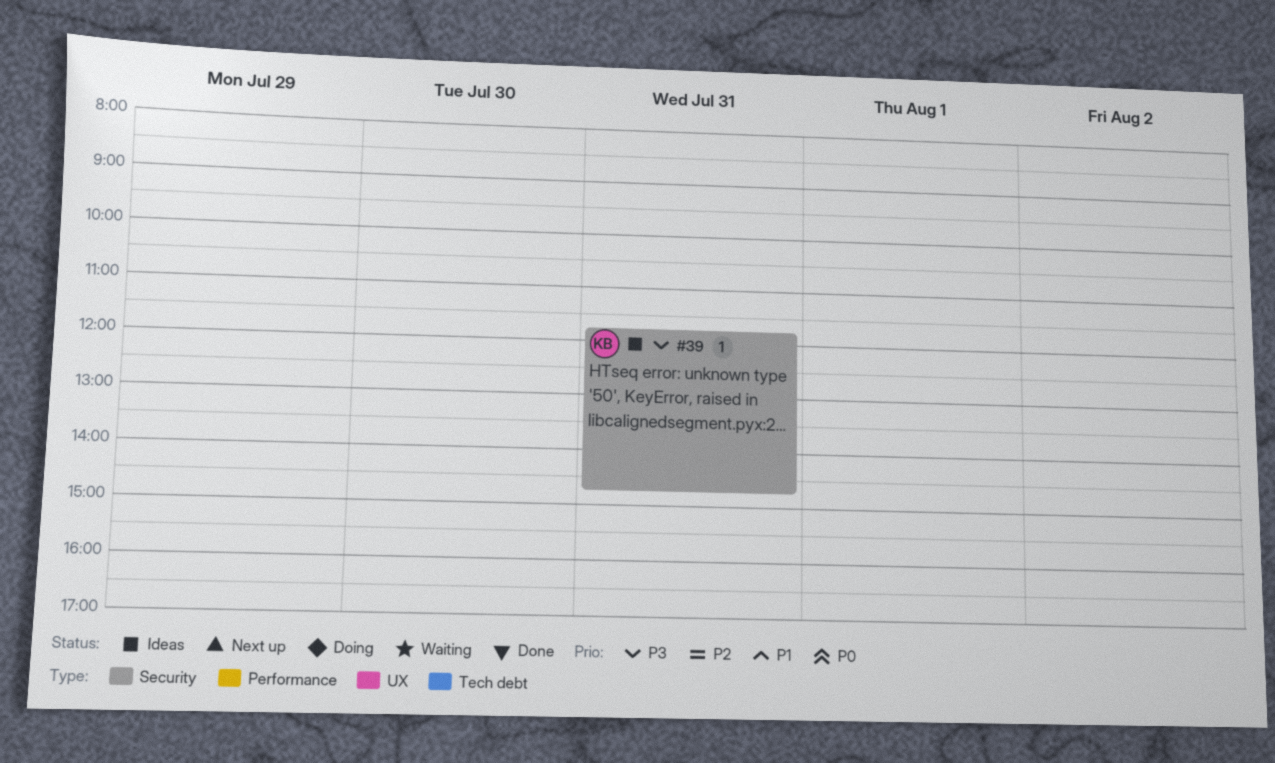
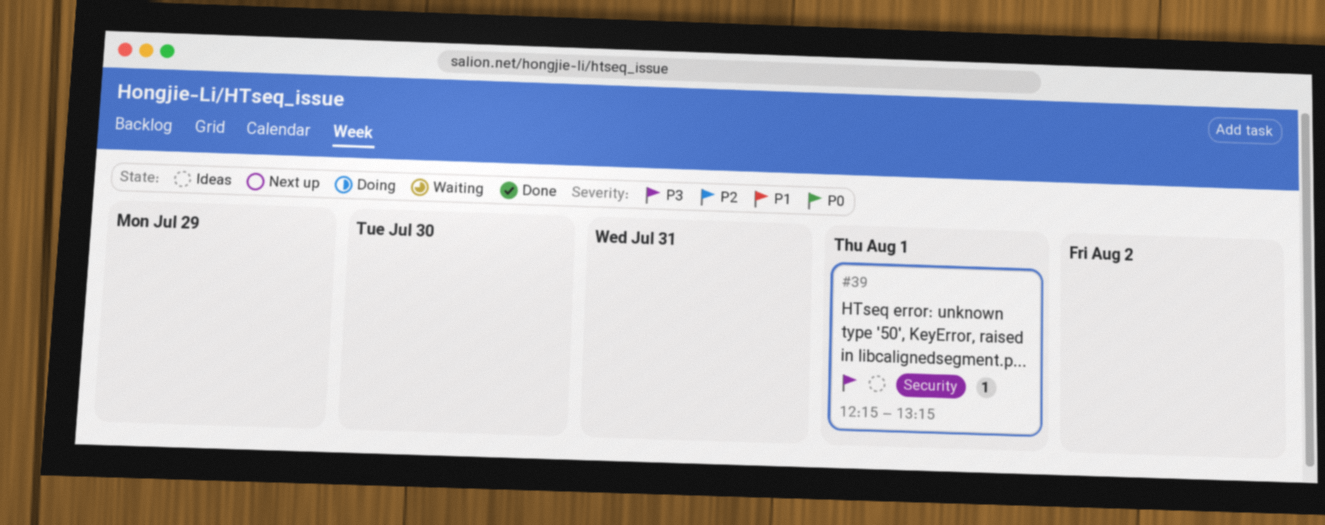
#39, day: Jul 31 -> Aug 1
#39, begins: 11:45 -> 12:15
#39, ends: 14:45 -> 13:15

